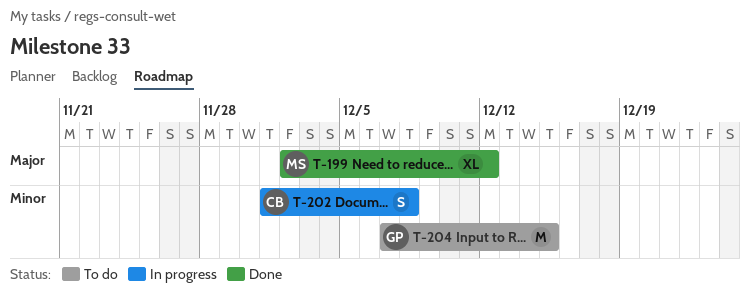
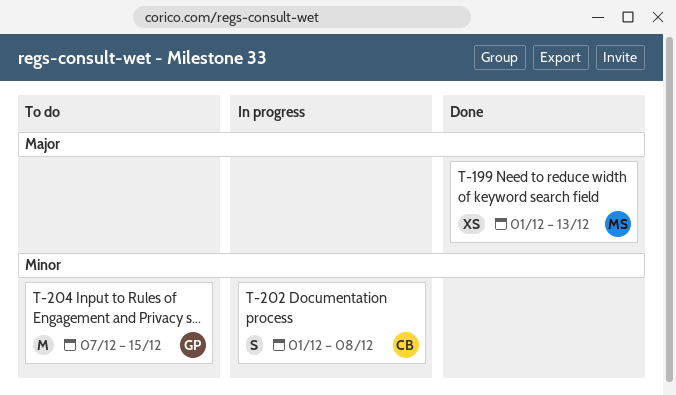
T-199, estimate: XL -> XS
T-199, start: Dec 2 -> Dec 1
T-199, due: Dec 12 -> Dec 13

